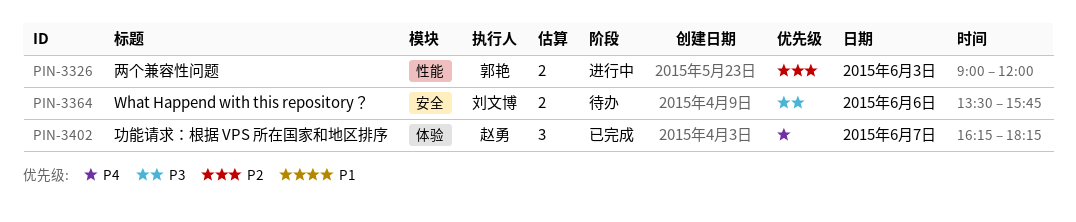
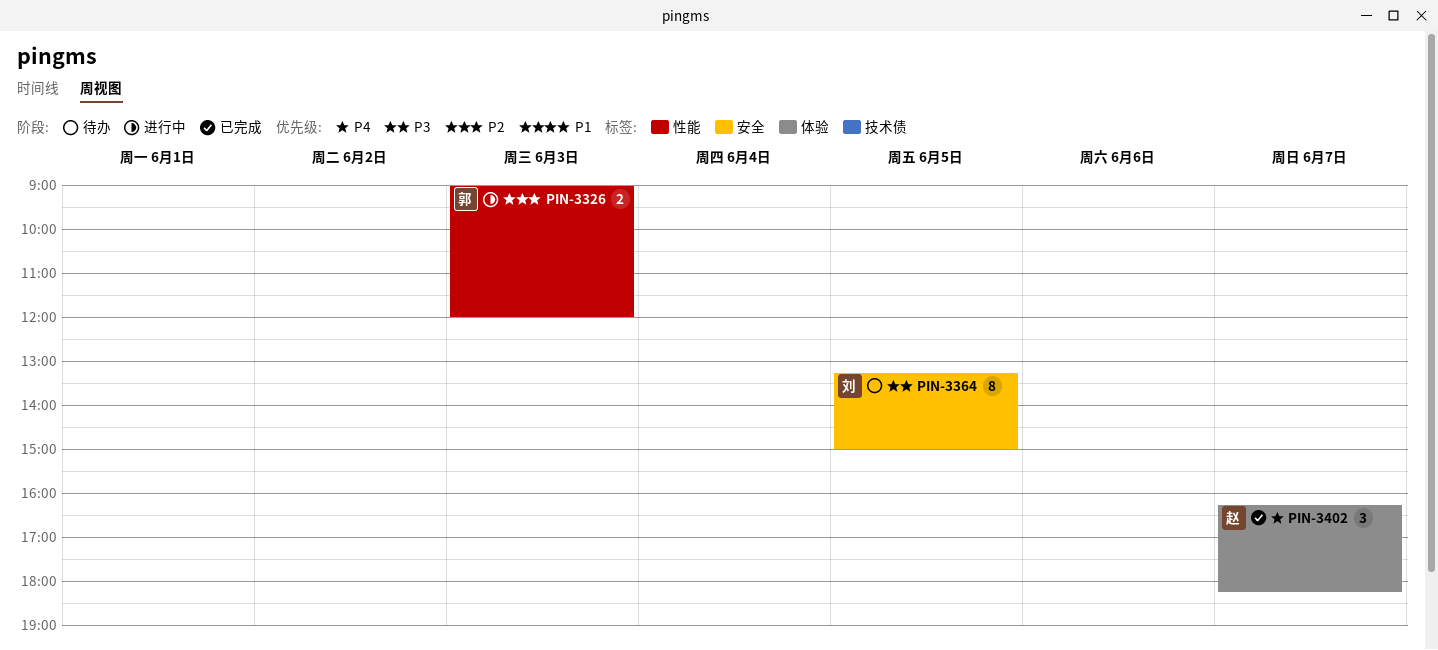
PIN-3364, estimate: 2 -> 8
PIN-3364, day: Jun 6 -> Jun 5
PIN-3364, begins: 13:30 -> 13:15
PIN-3364, ends: 15:45 -> 15:00

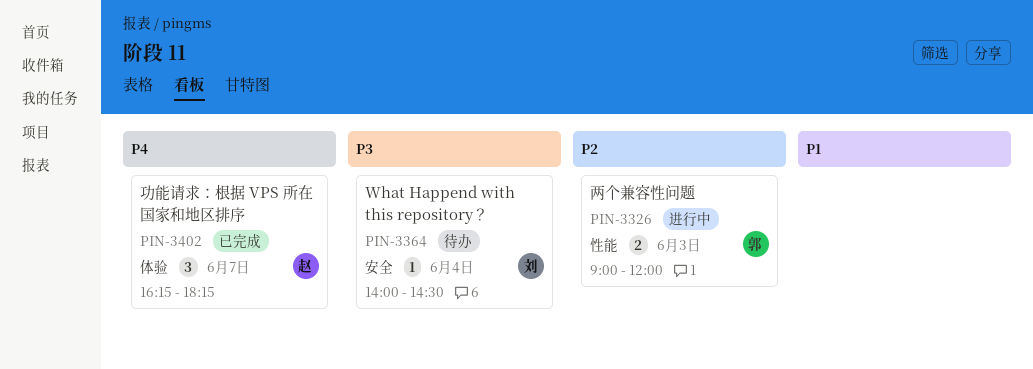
PIN-3364, estimate: 8 -> 1
PIN-3364, day: Jun 5 -> Jun 4
PIN-3364, begins: 13:15 -> 14:00
PIN-3364, ends: 15:00 -> 14:30

